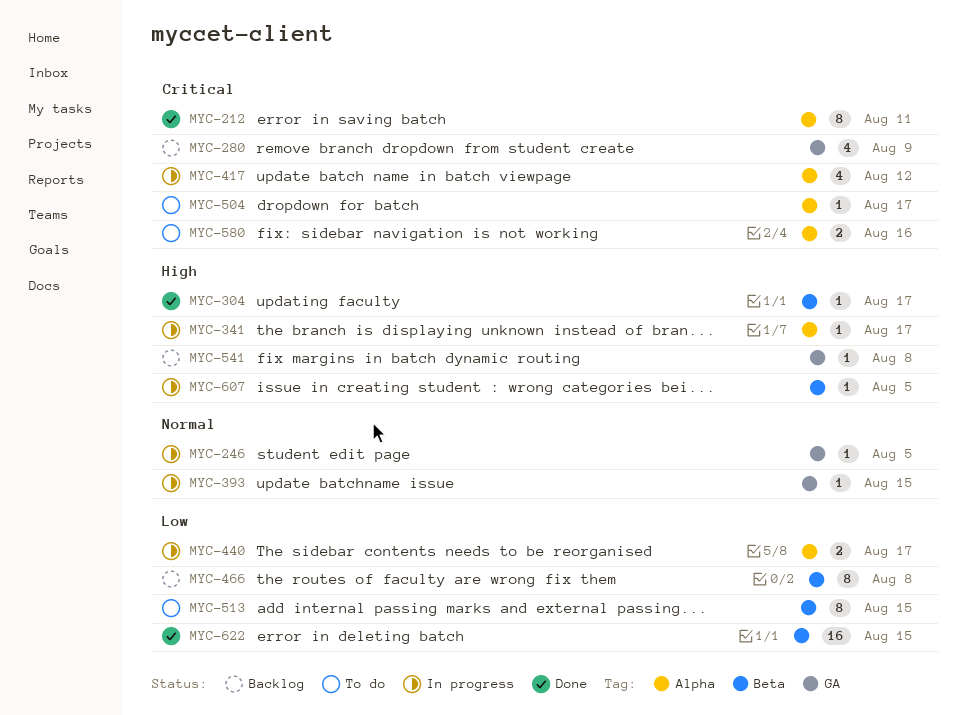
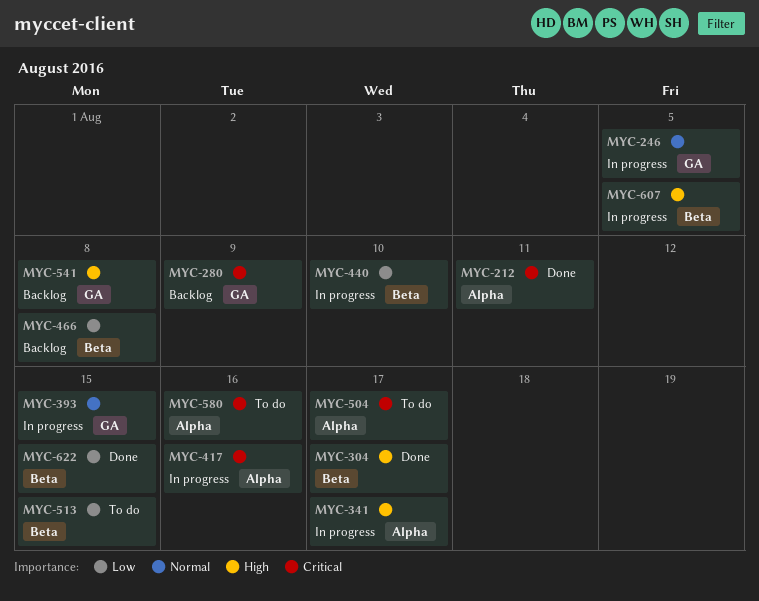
MYC-417, due: Aug 12 -> Aug 16
MYC-440, label: Alpha -> Beta
MYC-440, due: Aug 17 -> Aug 10

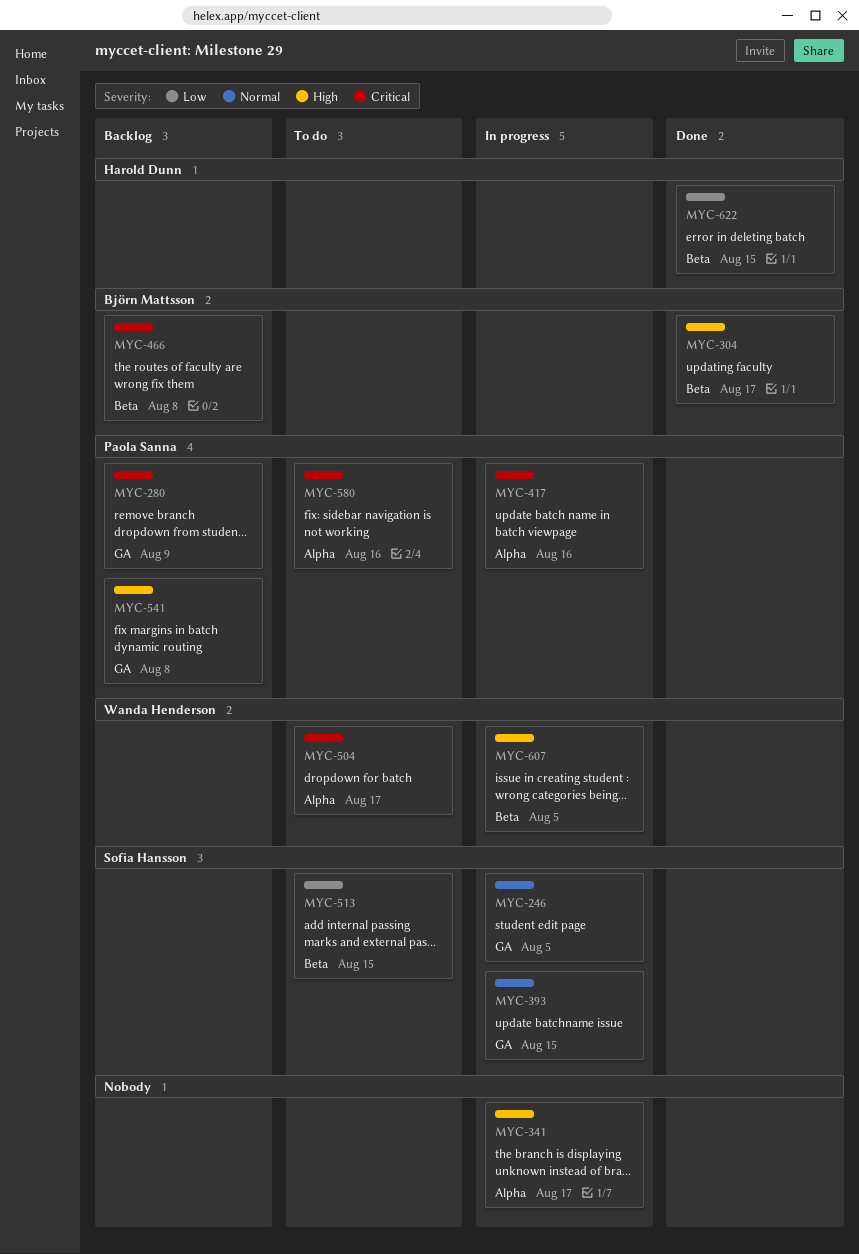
MYC-212: present -> none
MYC-440: present -> none
MYC-466, priority: Low -> Critical

